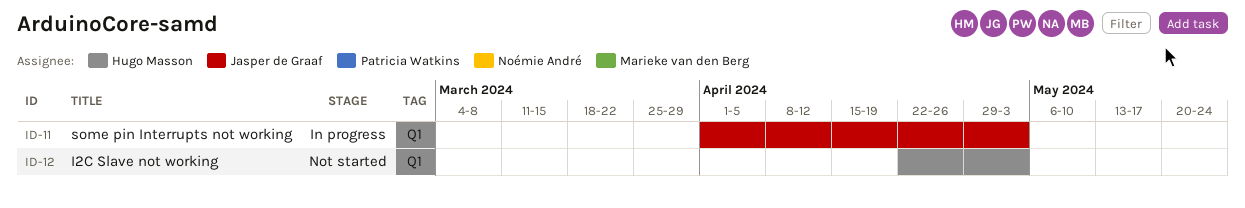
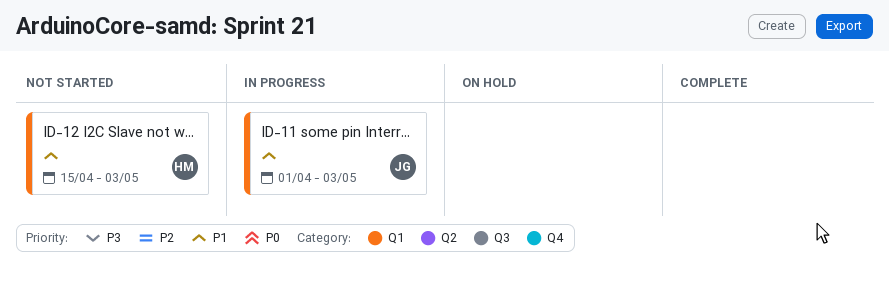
ID-12, start: Apr 22 -> Apr 15

